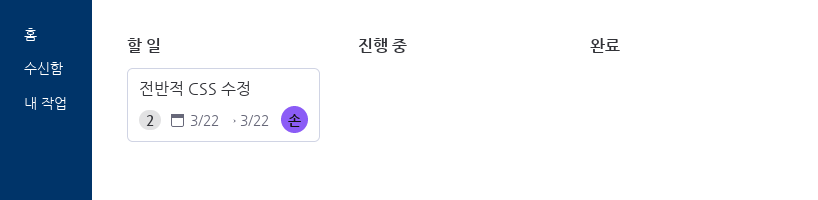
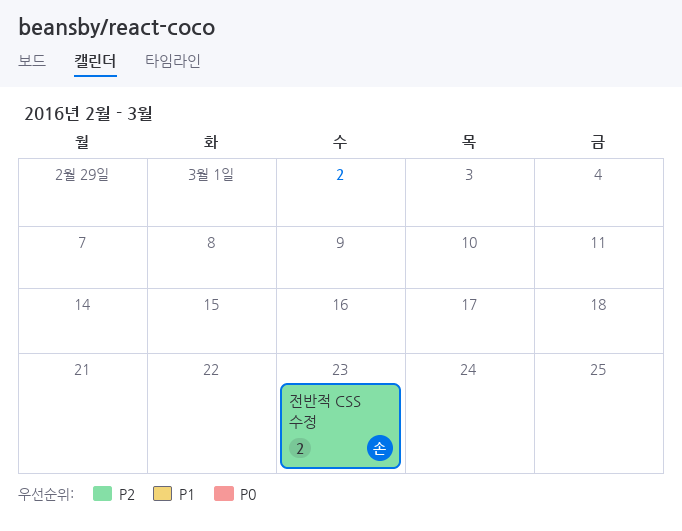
전반적 CSS 수정, due: Mar 22 -> Mar 23

